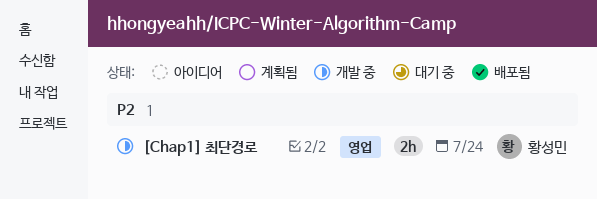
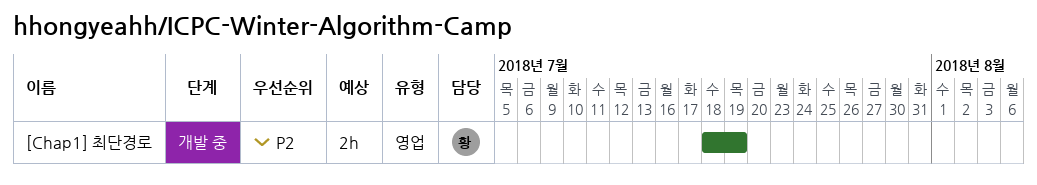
[Chap1] 최단경로, due: Jul 24 -> Jul 19

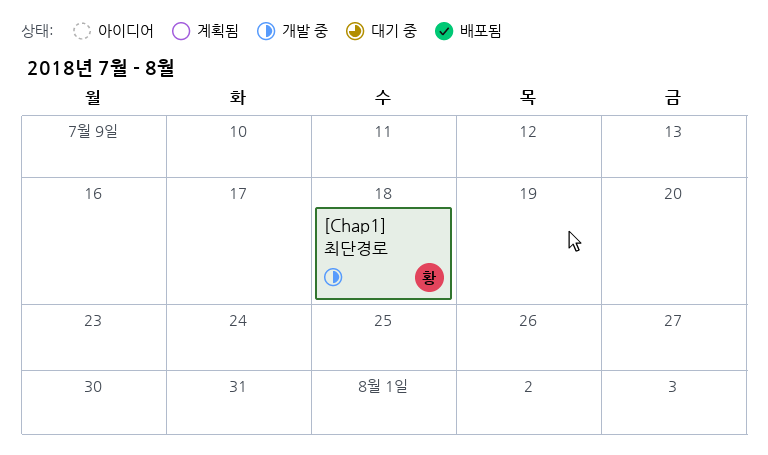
[Chap1] 최단경로, due: Jul 19 -> Jul 18

